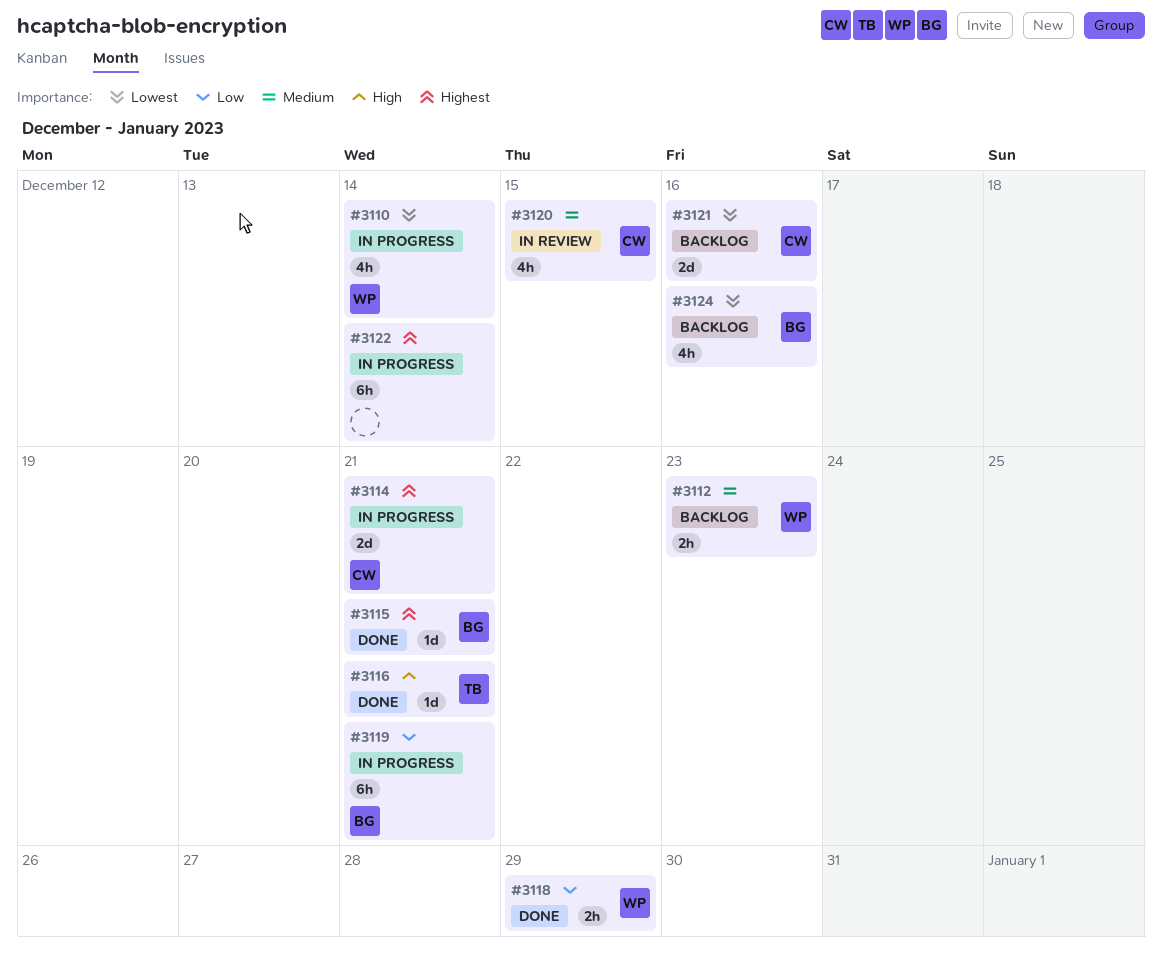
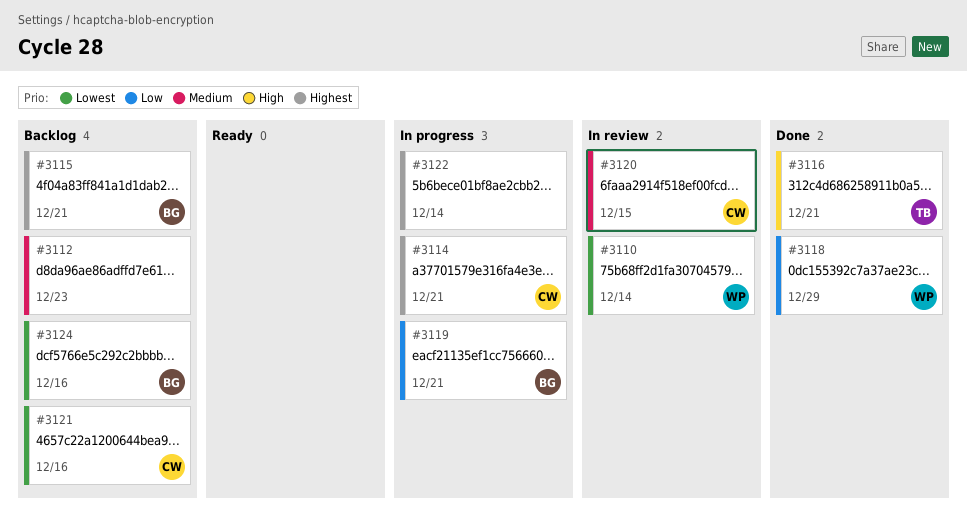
#3110, status: In progress -> In review
#3112, owner: WP -> none
#3115, status: Done -> Backlog

